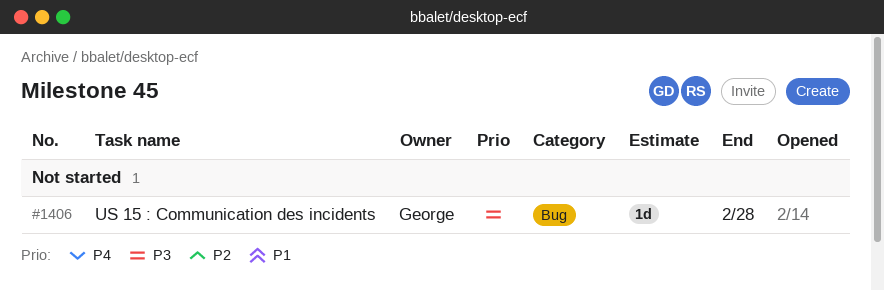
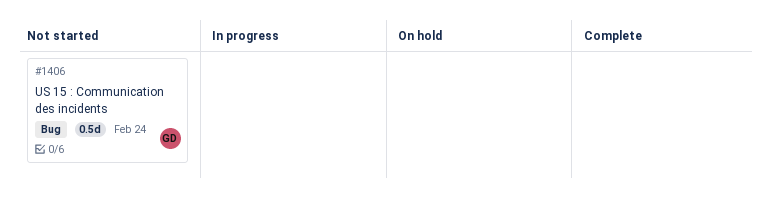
#1406, estimate: 1d -> 0.5d
#1406, due: Feb 28 -> Feb 24

